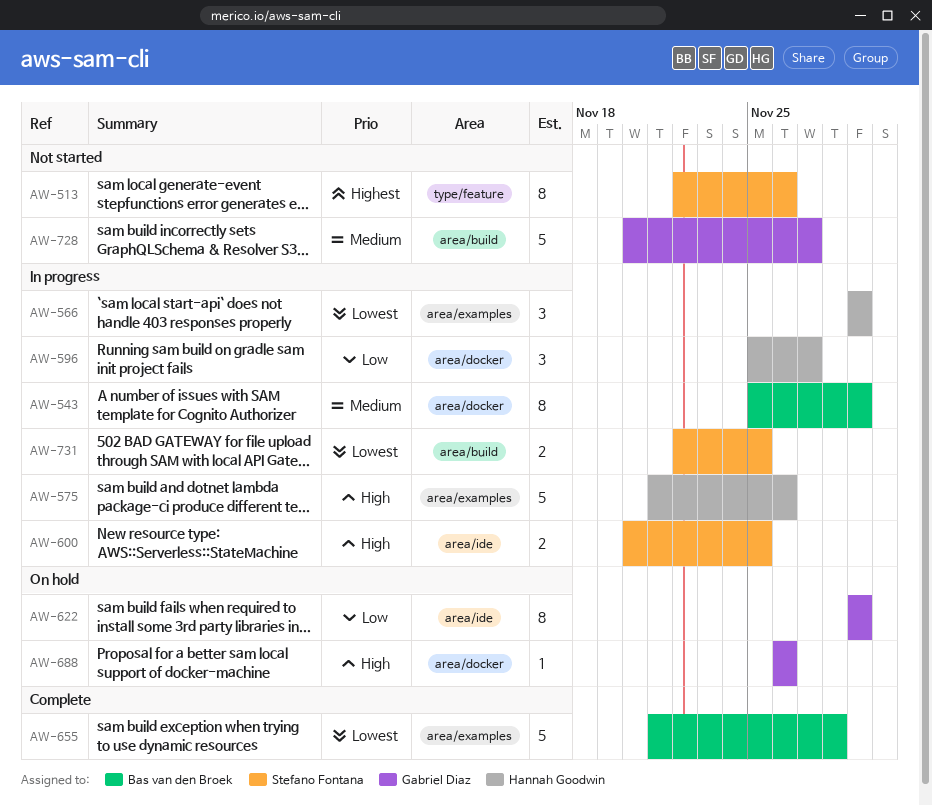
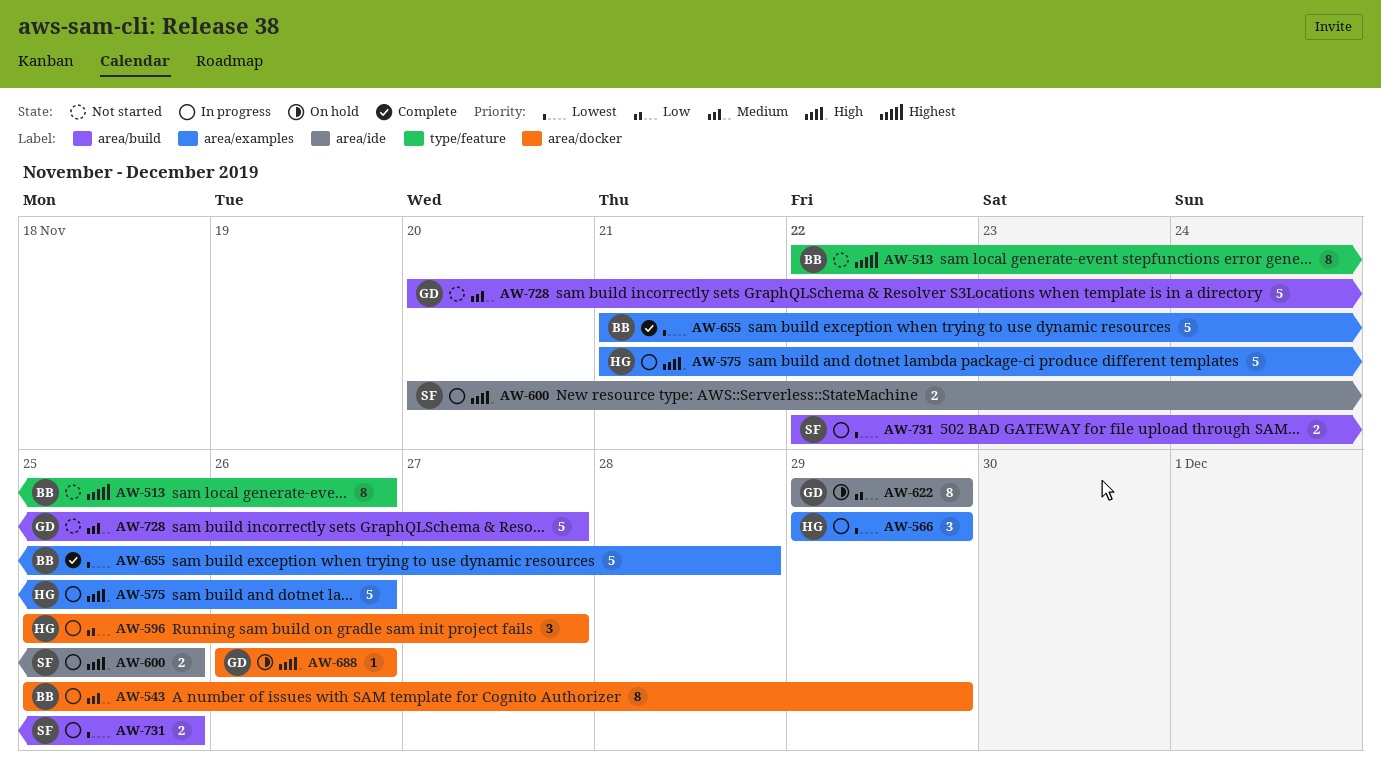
AW-513, owner: Stefano Fontana -> Bas van den Broek

